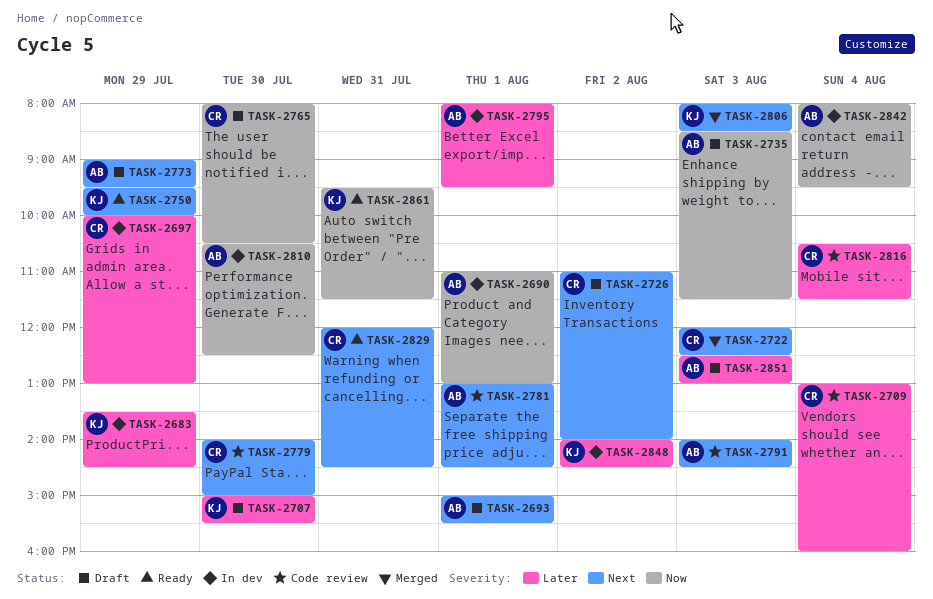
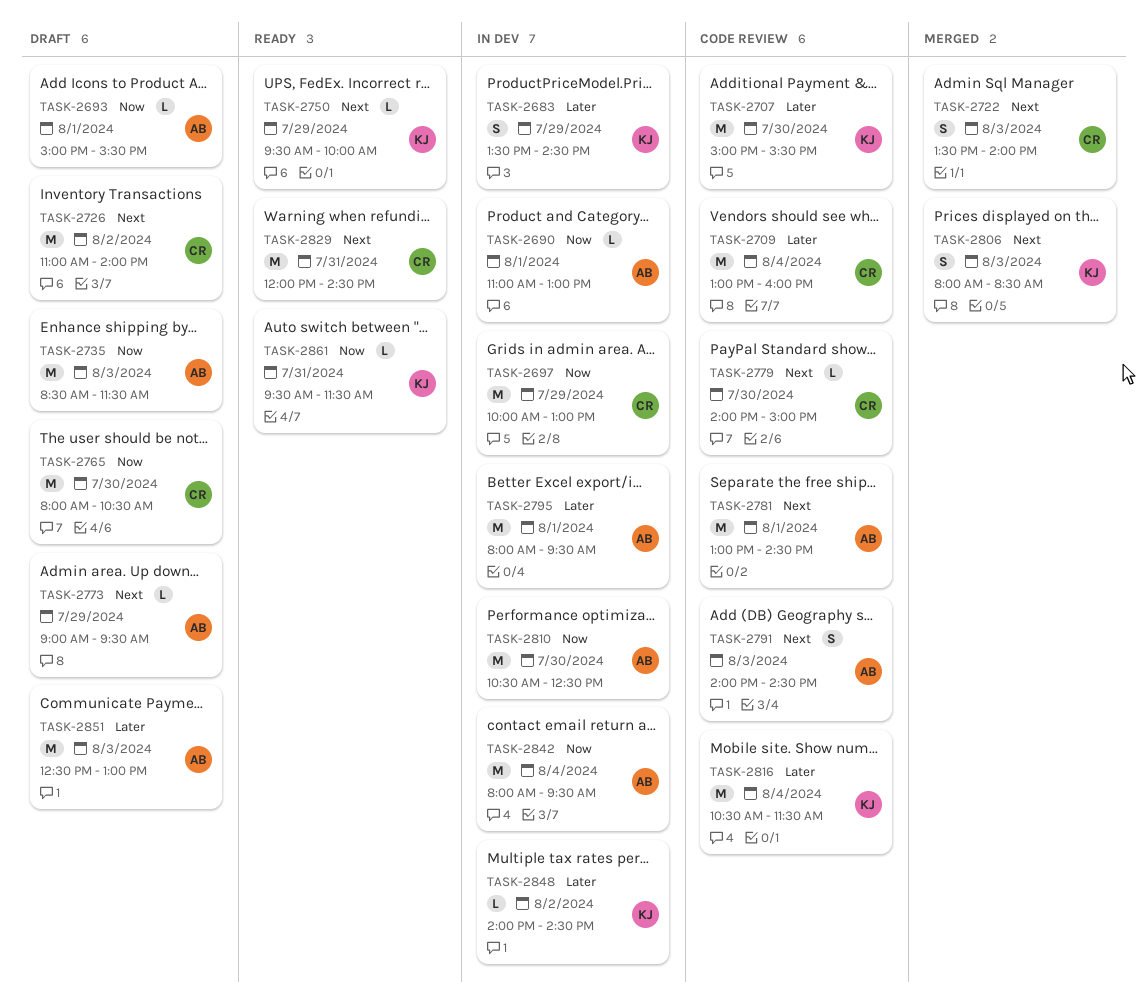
TASK-2693, priority: Next -> Now
TASK-2697, priority: Later -> Now
TASK-2707, status: Draft -> Code review
TASK-2722, begins: 12:00 -> 13:30
TASK-2722, ends: 12:30 -> 14:00
TASK-2816, owner: CR -> KJ

